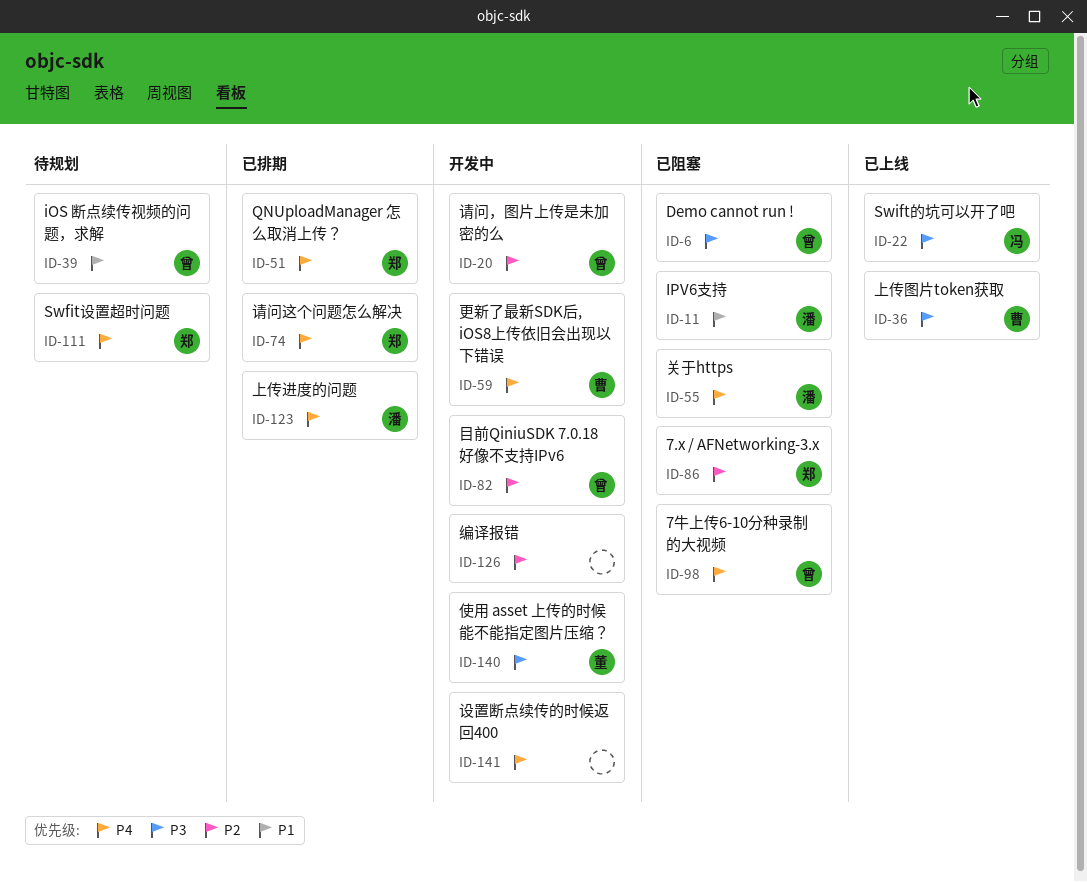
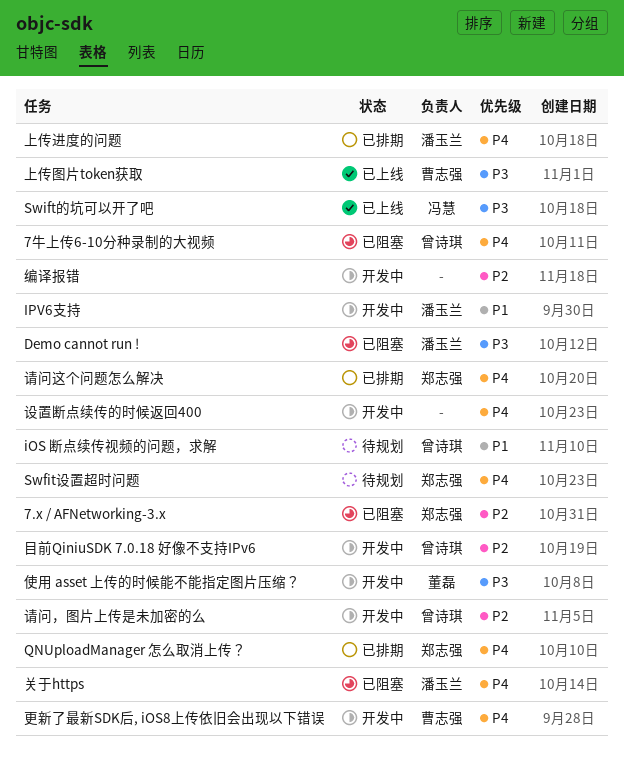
Demo cannot run !, owner: 曾诗琪 -> 潘玉兰
IPV6支持, status: 已阻塞 -> 开发中

